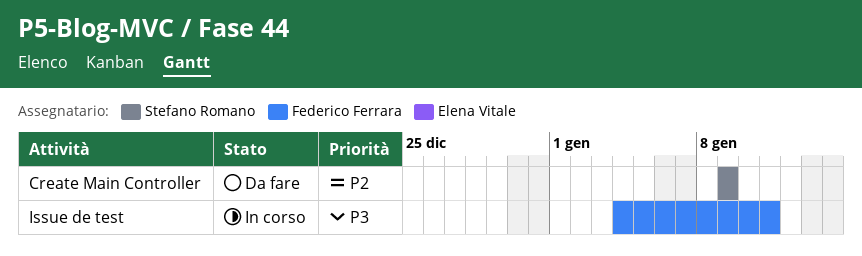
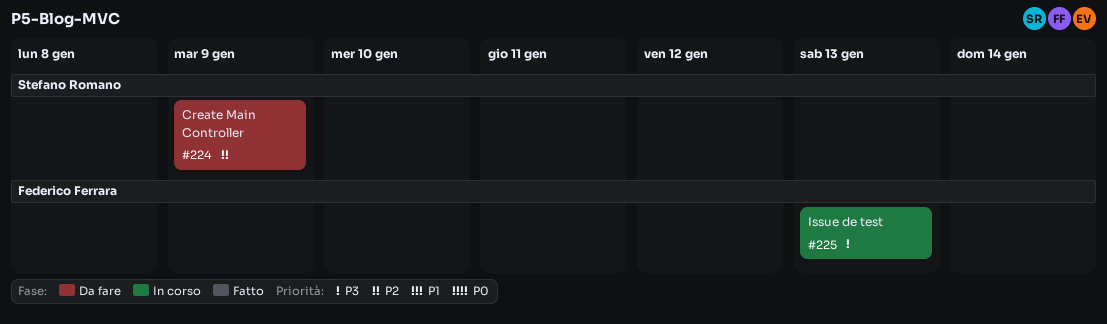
Issue de test, due: Jan 11 -> Jan 13

